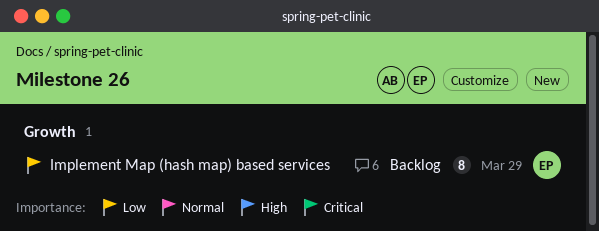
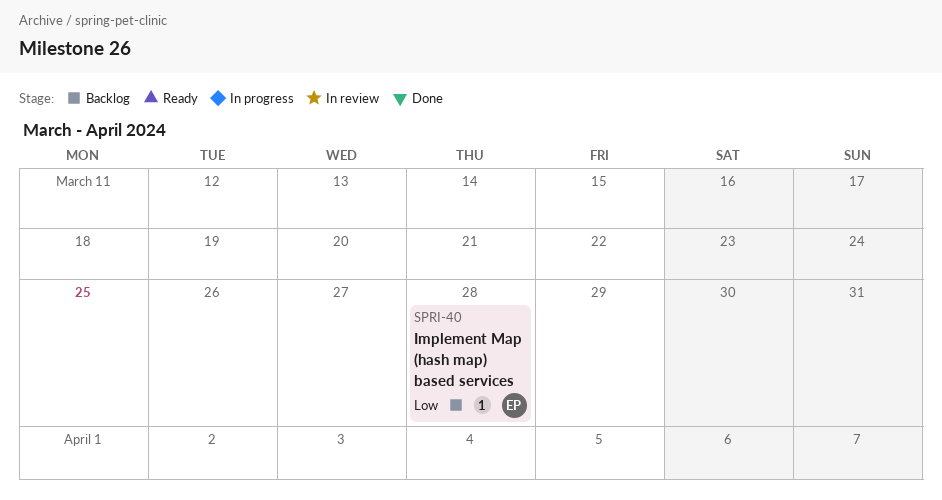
Implement Map (hash map) based services, estimate: 8 -> 1
Implement Map (hash map) based services, due: Mar 29 -> Mar 28

